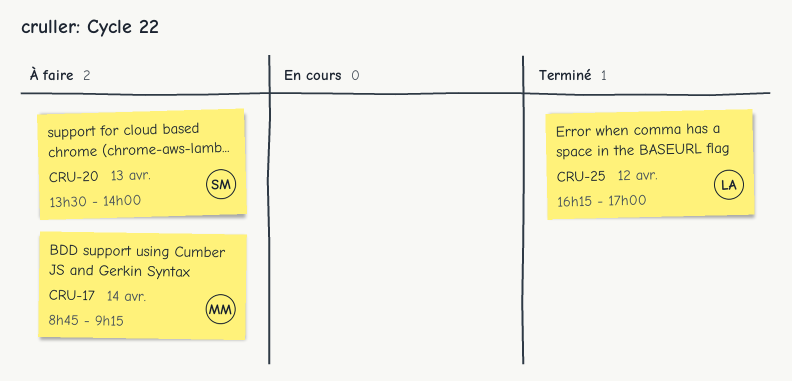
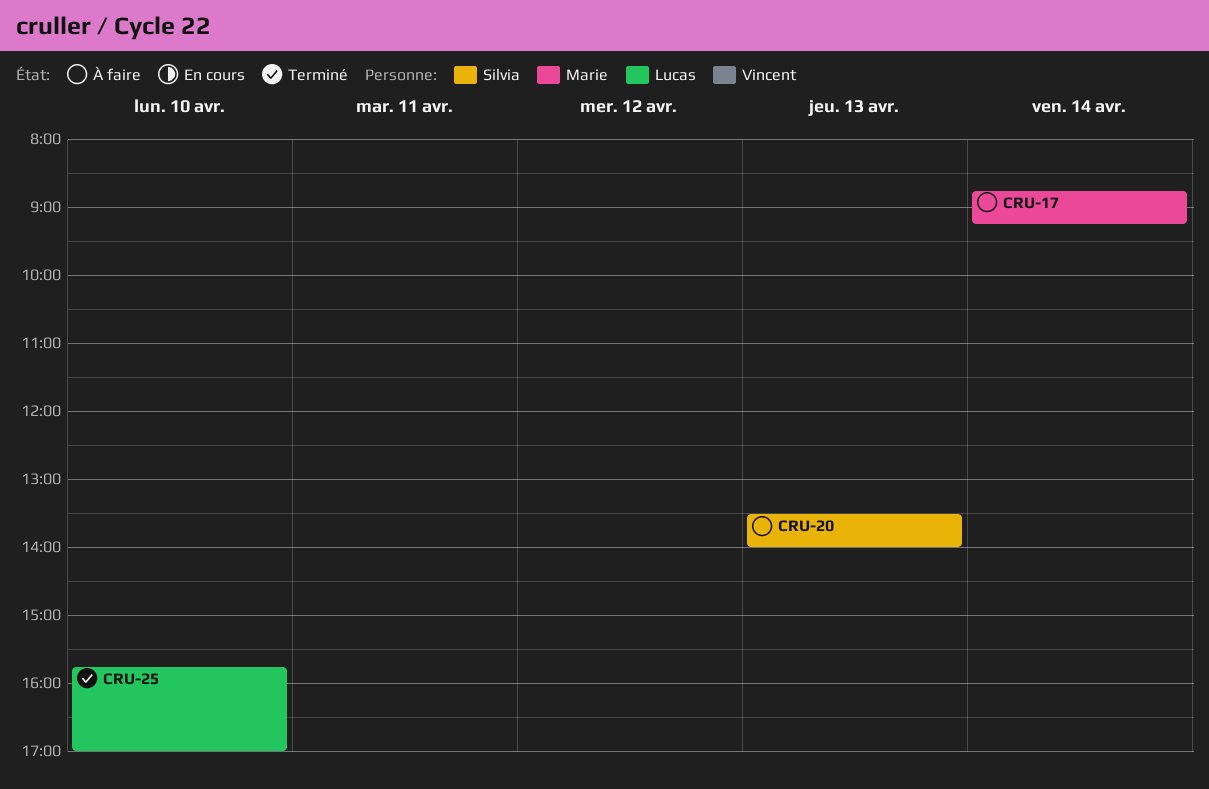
CRU-25, day: Apr 12 -> Apr 10
CRU-25, begins: 16:15 -> 15:45

